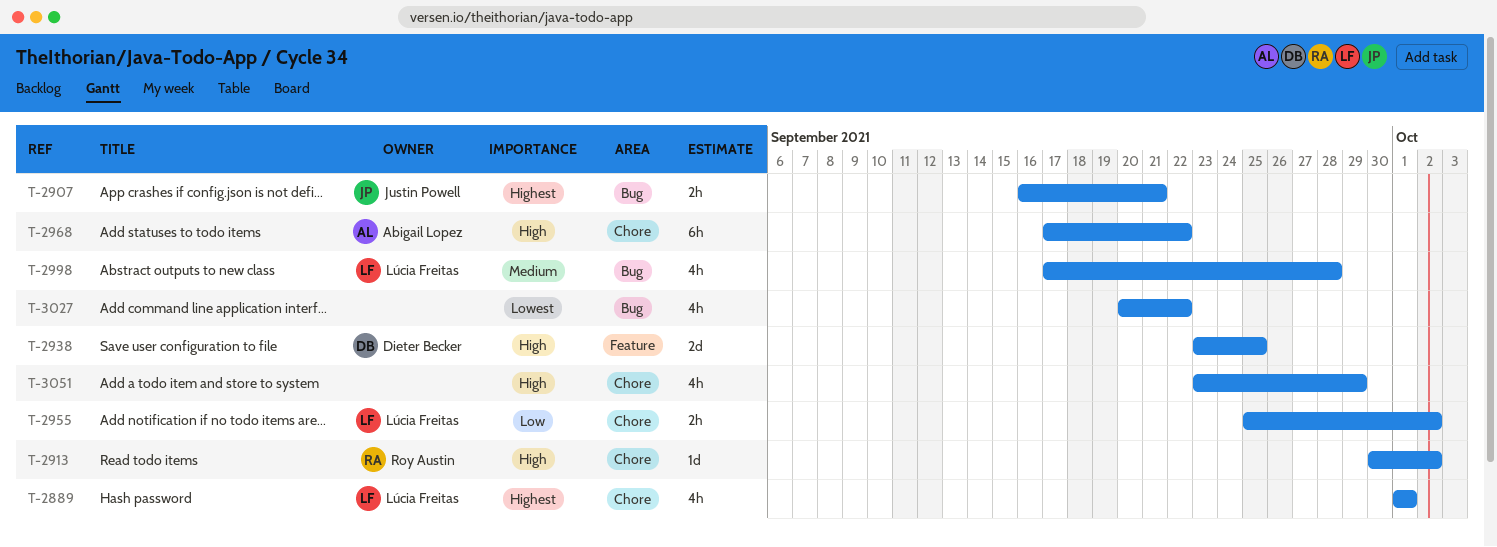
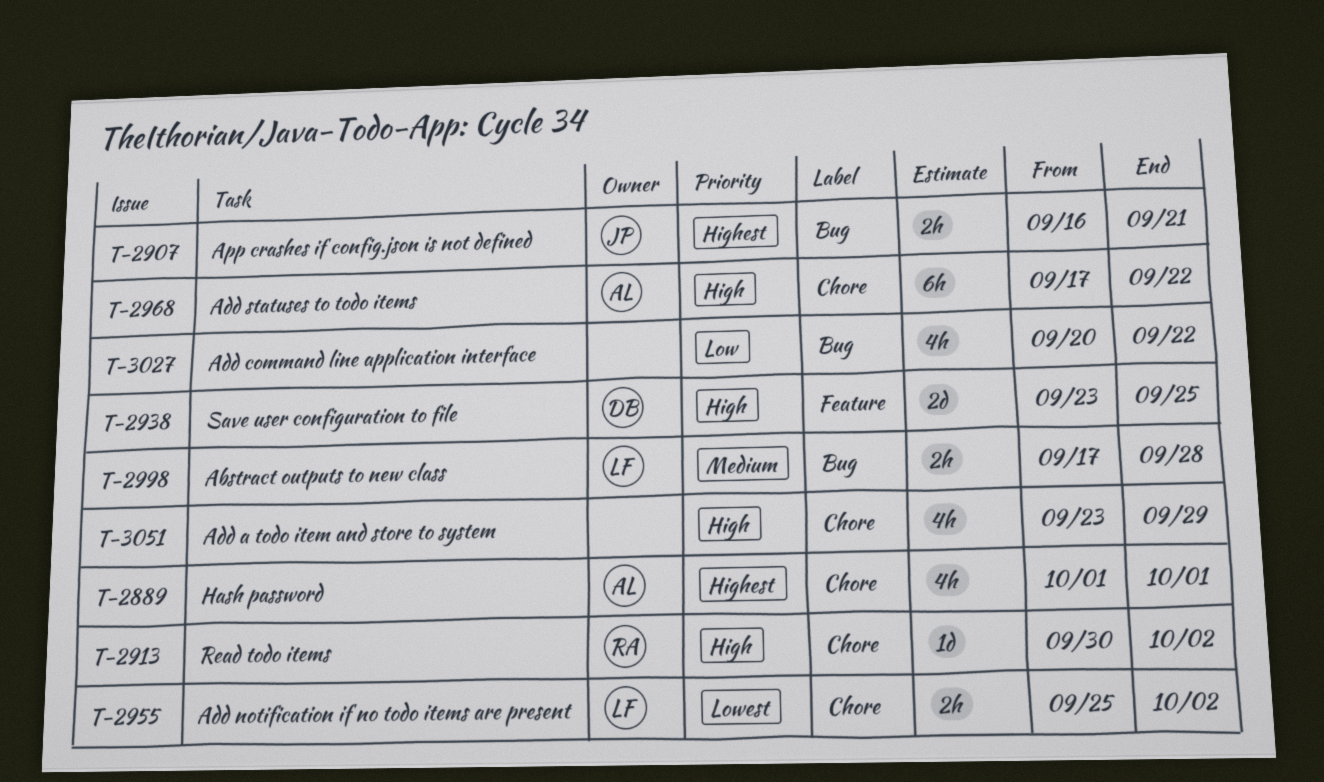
T-2889, owner: Lúcia Freitas -> Abigail Lopez
T-2955, priority: Low -> Lowest
T-2998, estimate: 4h -> 2h
T-3027, priority: Lowest -> Low

